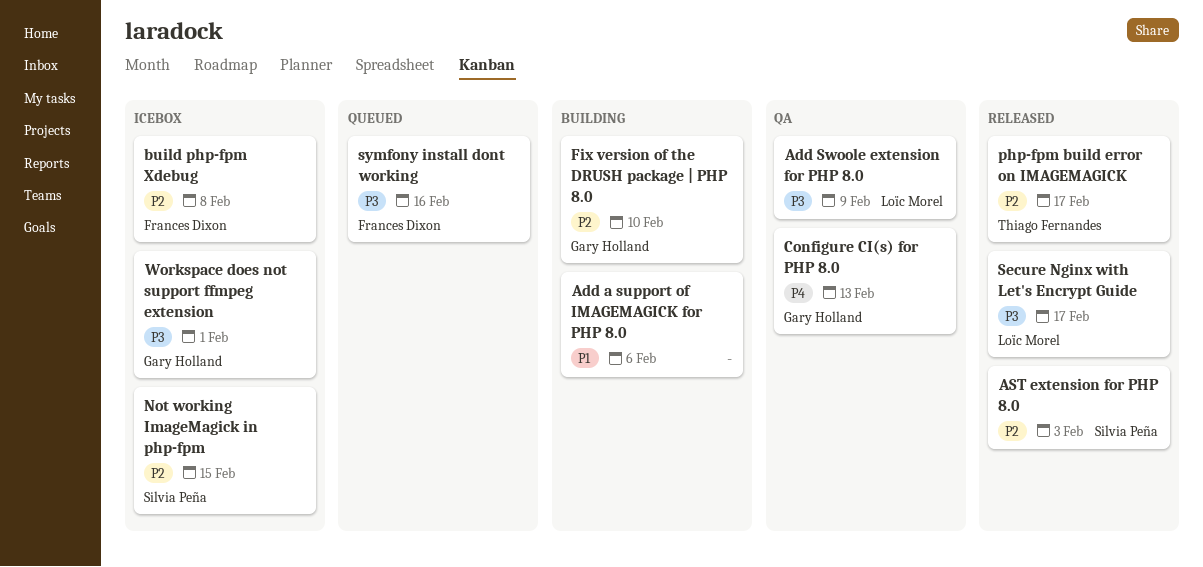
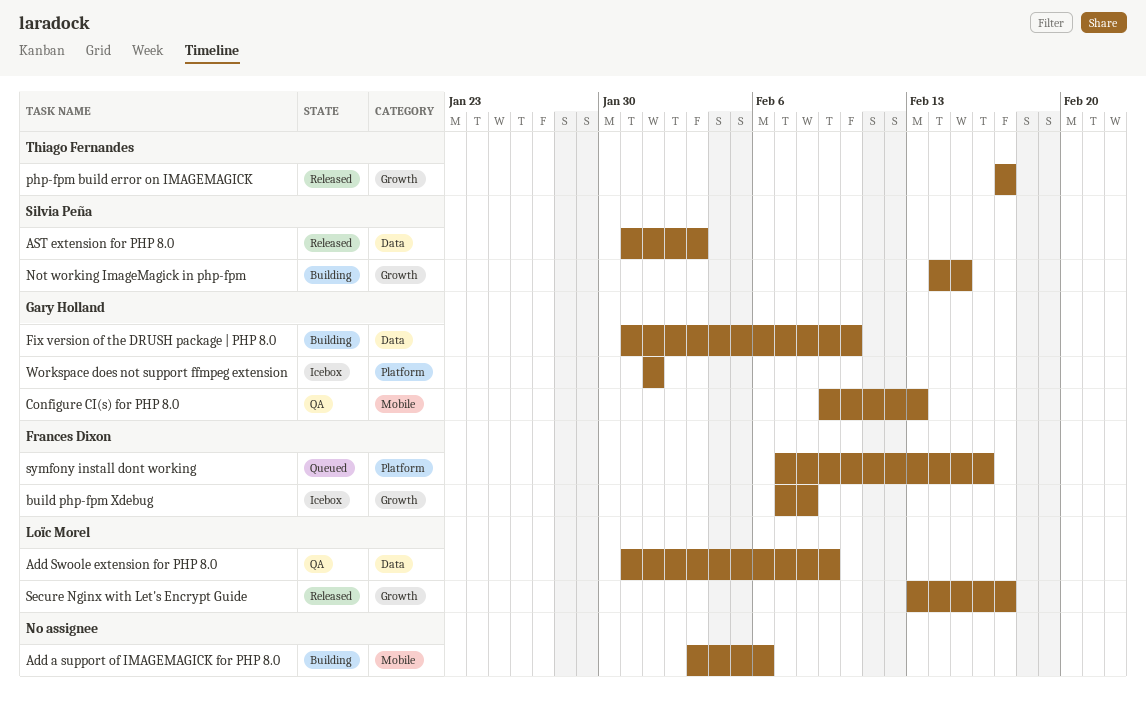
Not working ImageMagick in php-fpm, status: Icebox -> Building

